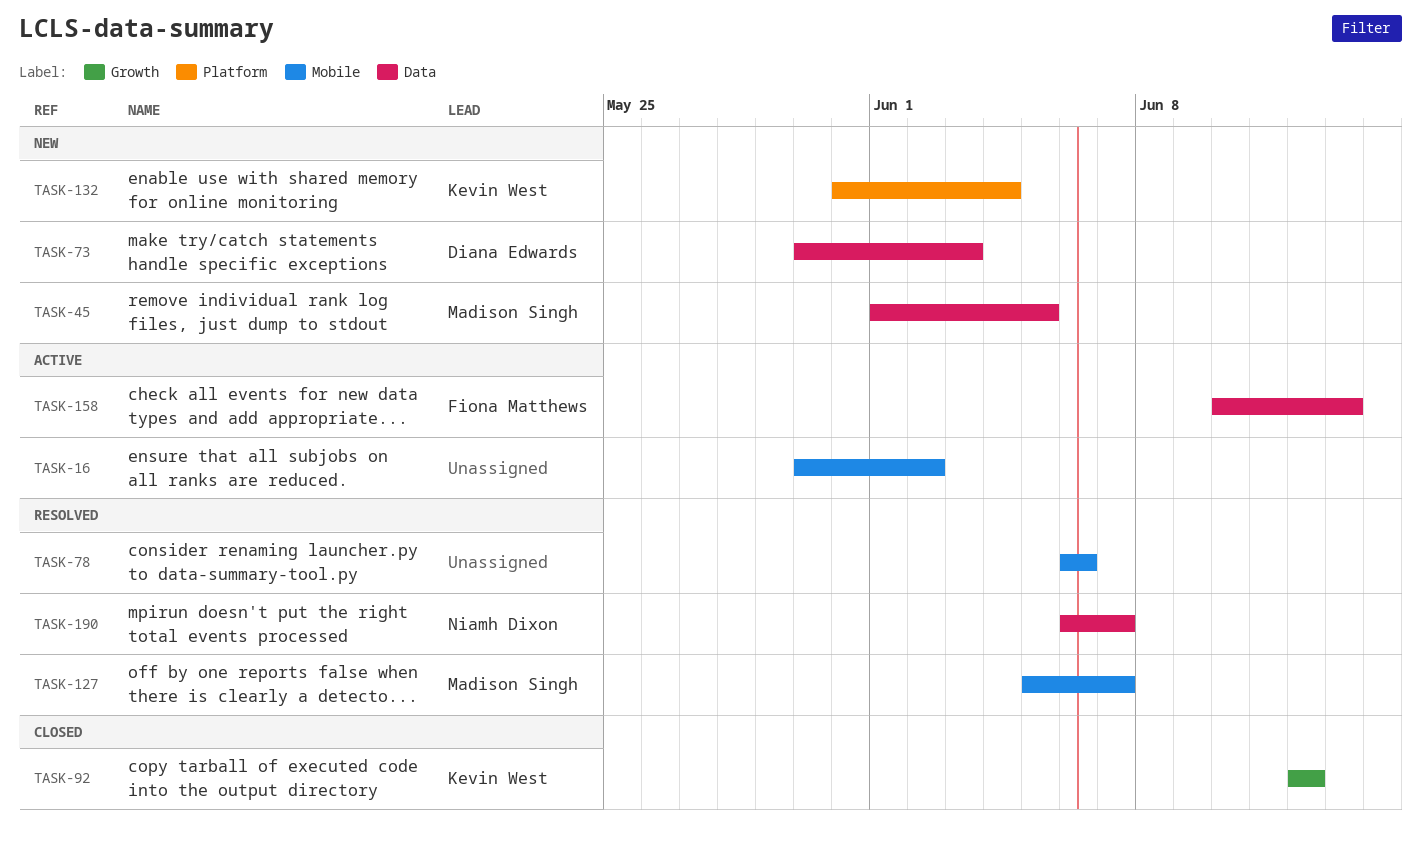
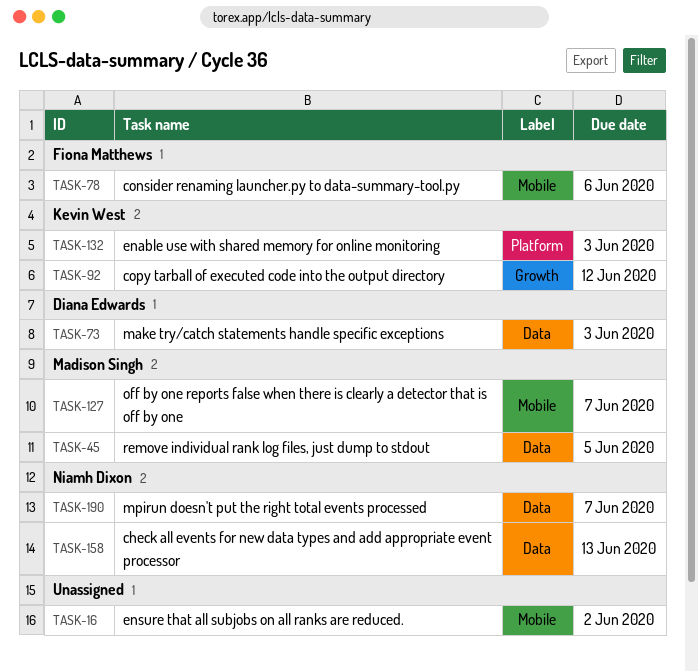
TASK-78, owner: none -> Fiona Matthews
TASK-132, due: Jun 4 -> Jun 3
TASK-158, owner: Fiona Matthews -> Niamh Dixon

